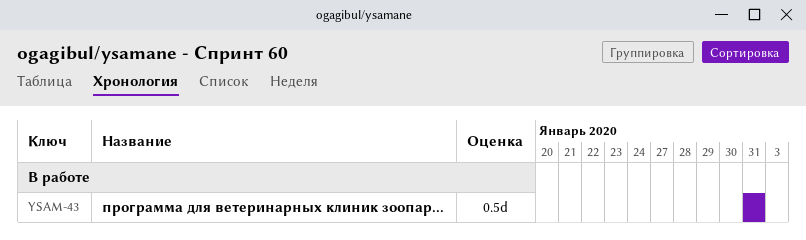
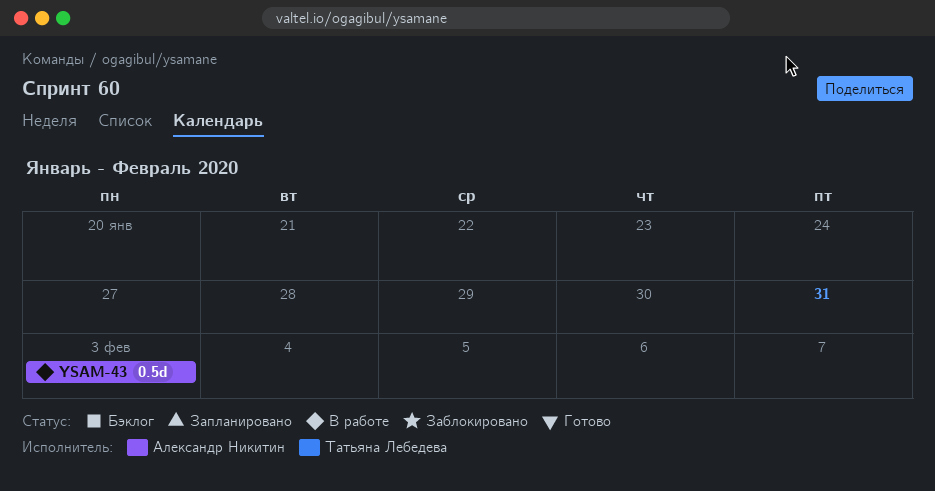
YSAM-43, start: Jan 31 -> Feb 3
YSAM-43, due: Jan 31 -> Feb 3

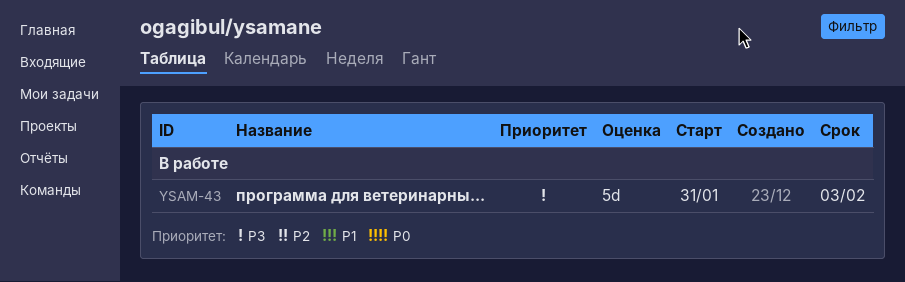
YSAM-43, estimate: 0.5d -> 5d
YSAM-43, start: Feb 3 -> Jan 31

